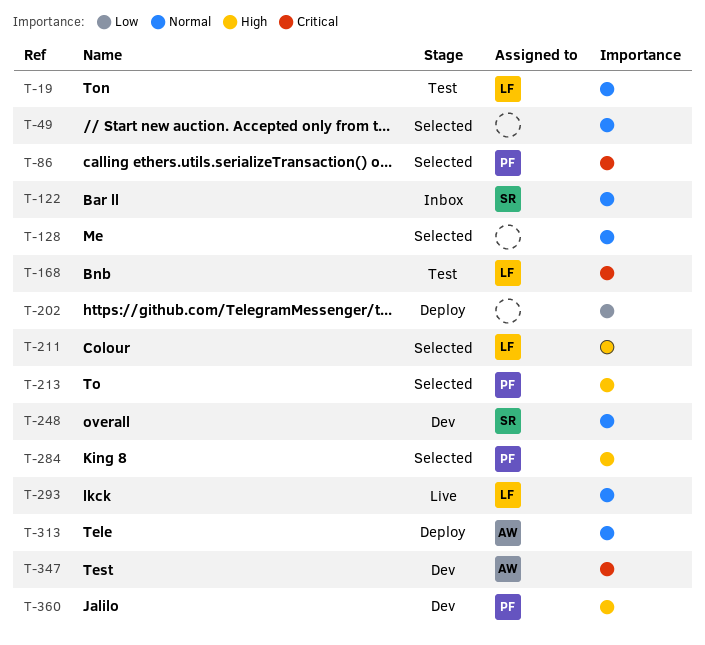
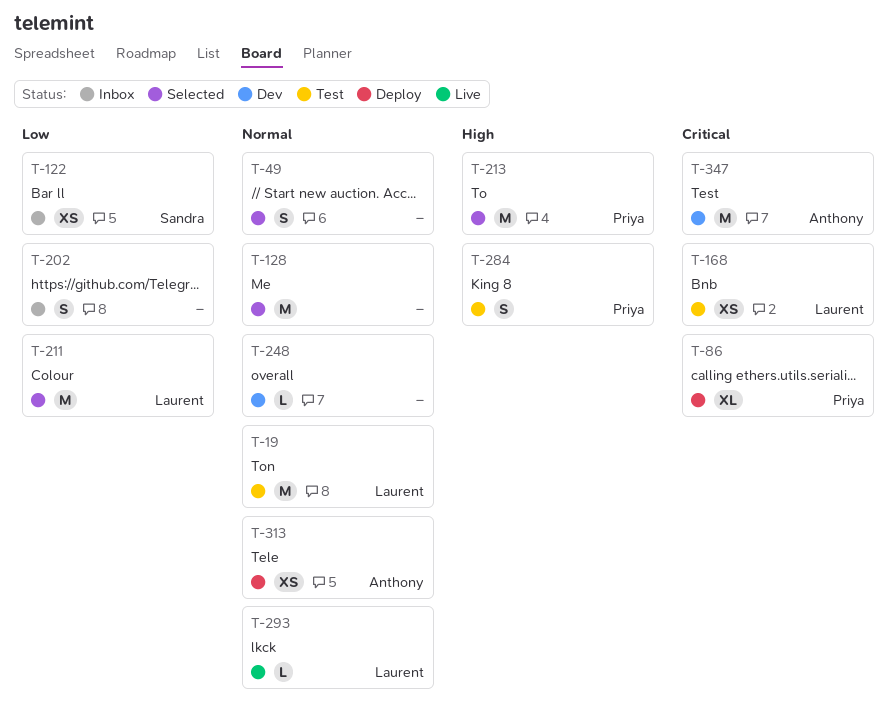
T-86, status: Selected -> Deploy
T-122, priority: Normal -> Low
T-202, status: Deploy -> Inbox
T-211, priority: High -> Low
T-248, owner: Sandra -> none
T-284, status: Selected -> Test
T-360: present -> none

